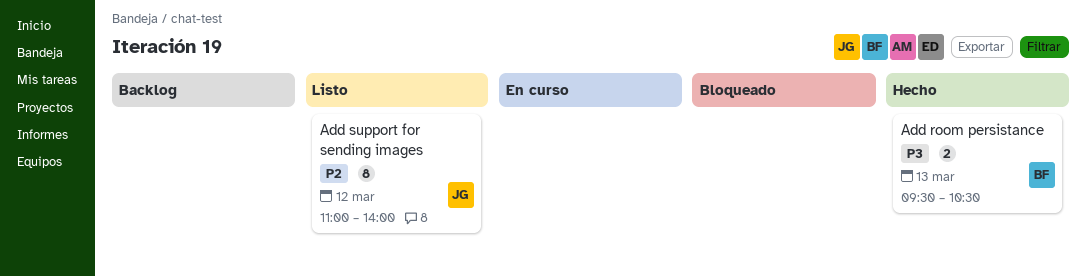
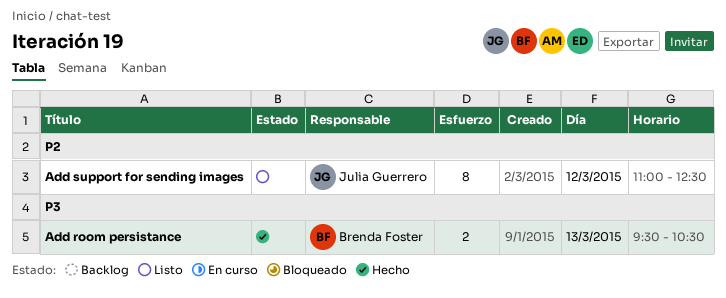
Add support for sending images, ends: 14:00 -> 12:30

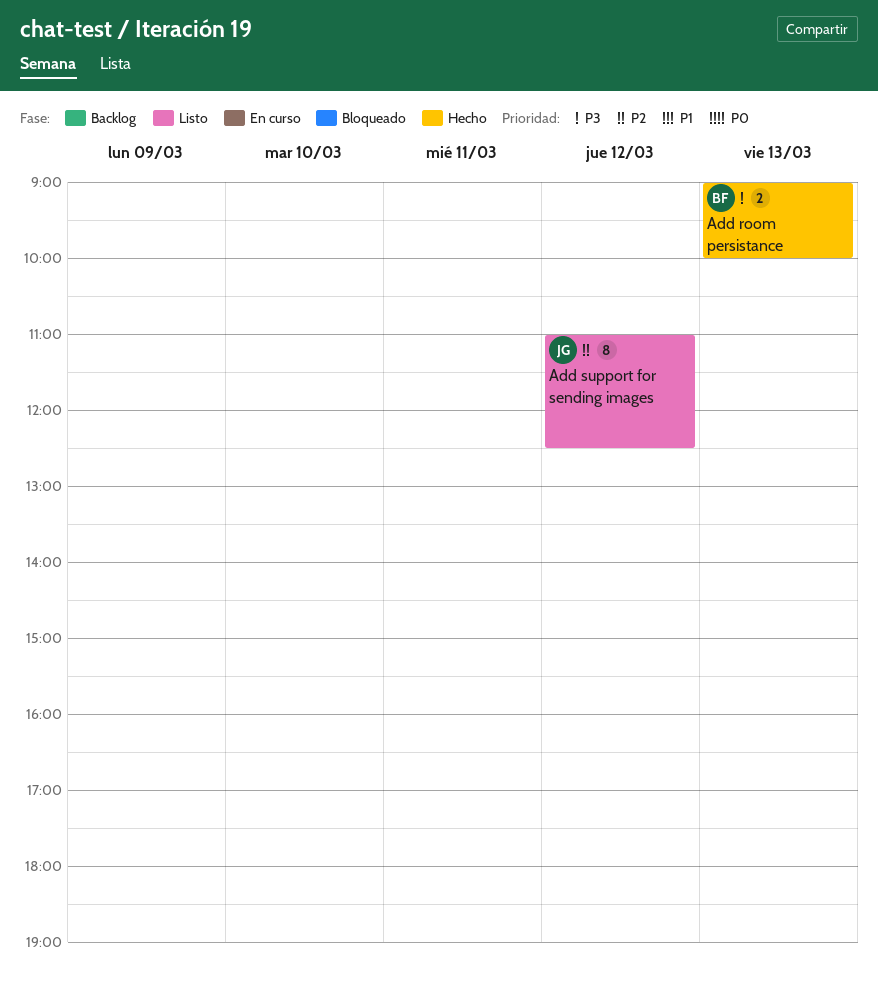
Add room persistance, begins: 09:30 -> 09:00
Add room persistance, ends: 10:30 -> 10:00

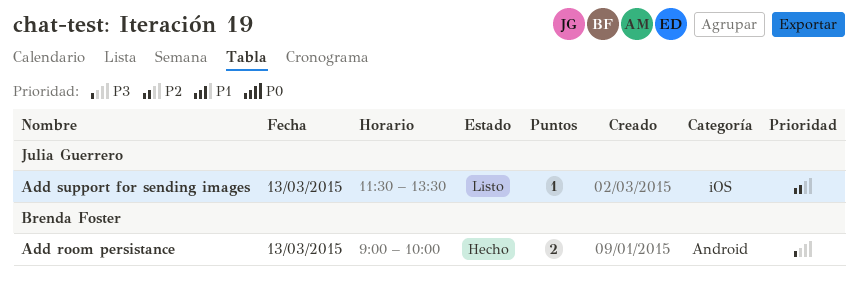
Add support for sending images, estimate: 8 -> 1
Add support for sending images, day: Mar 12 -> Mar 13
Add support for sending images, begins: 11:00 -> 11:30
Add support for sending images, ends: 12:30 -> 13:30

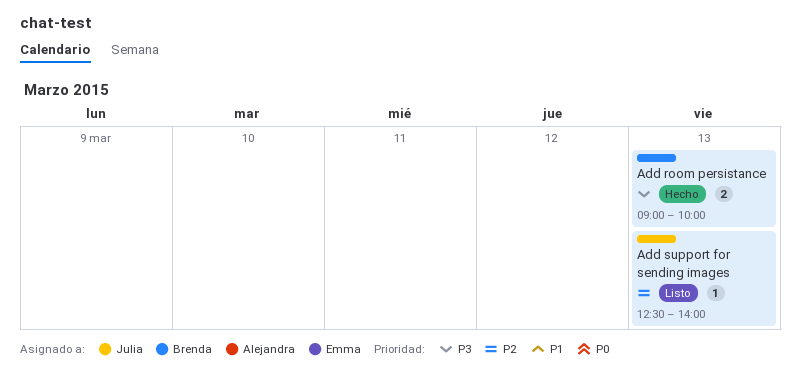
Add support for sending images, begins: 11:30 -> 12:30
Add support for sending images, ends: 13:30 -> 14:00

